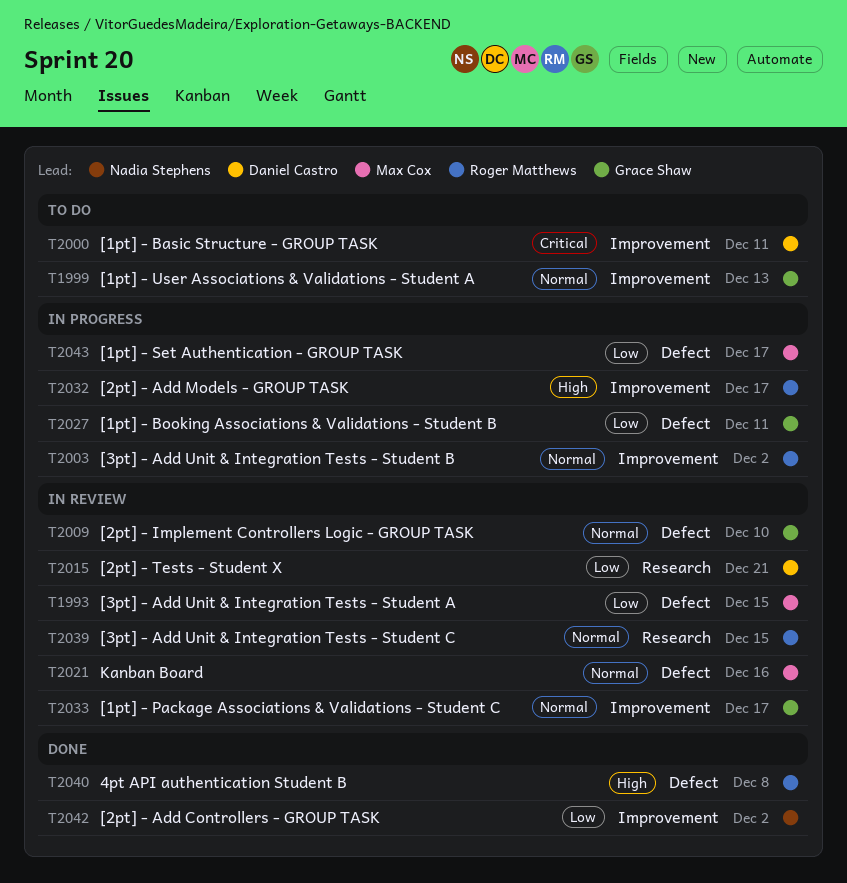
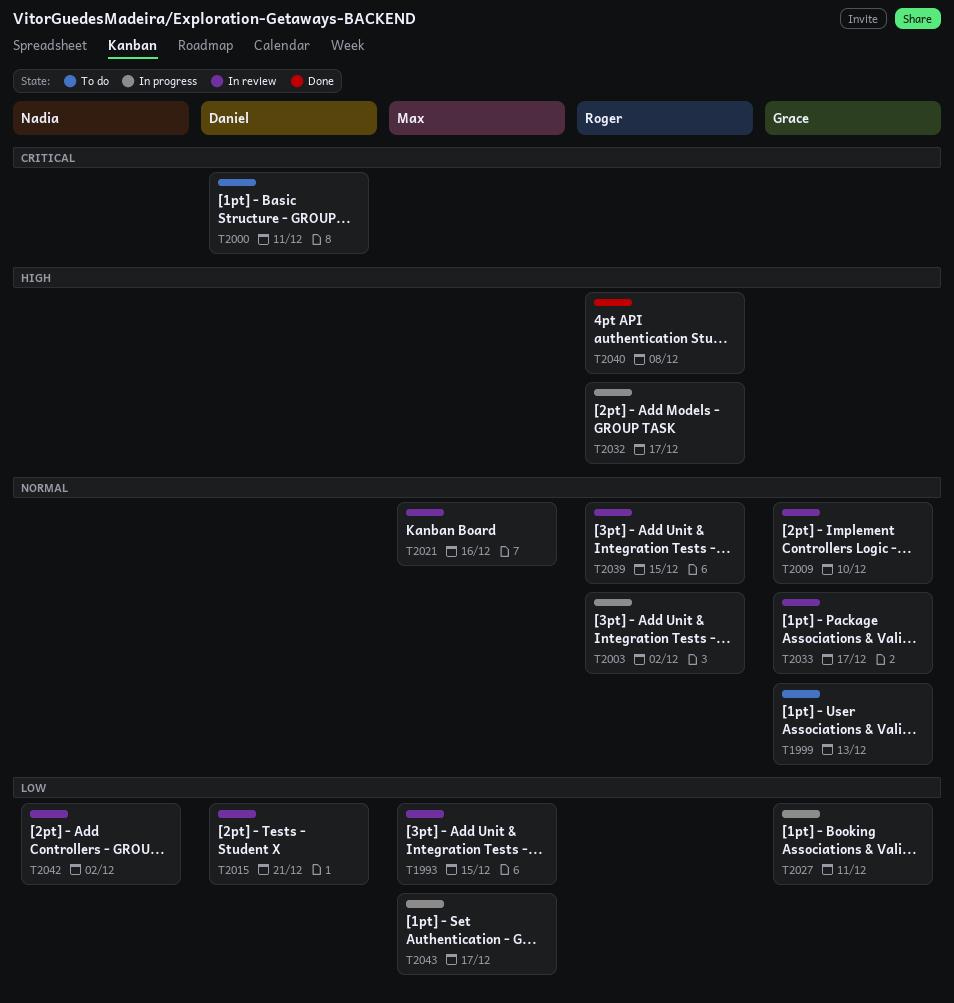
T2042, status: Done -> In review

